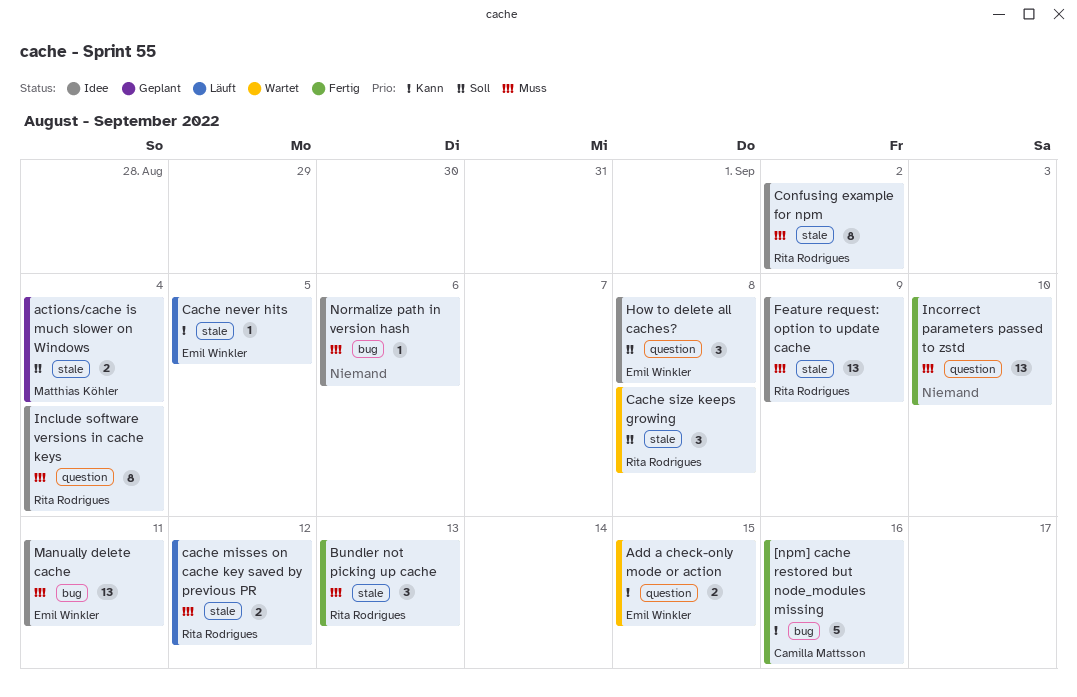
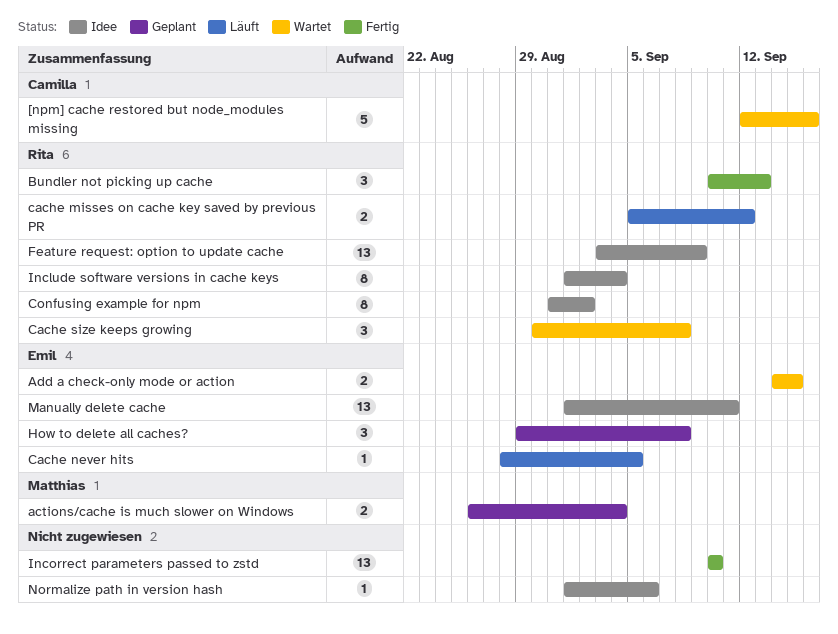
[npm] cache restored but node_modules missing, status: Fertig -> Wartet
How to delete all caches?, status: Idee -> Geplant

